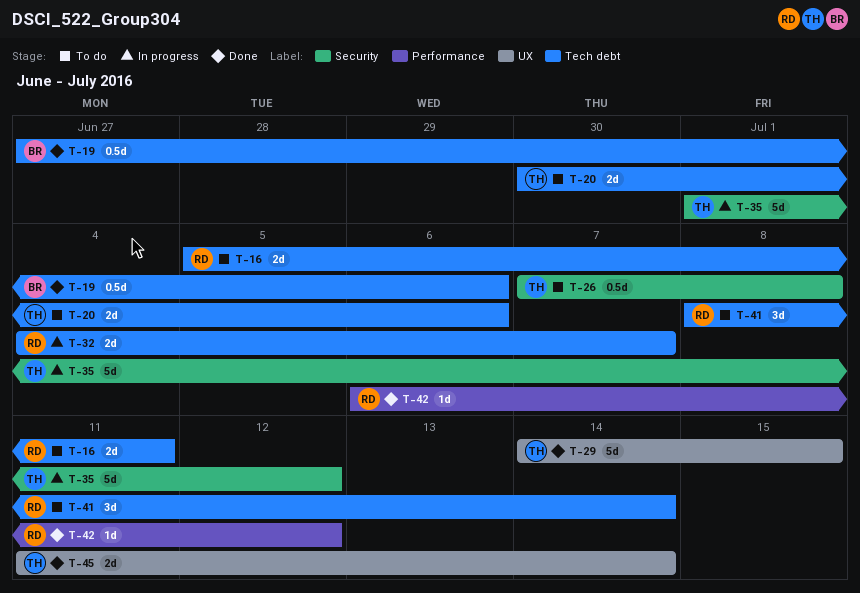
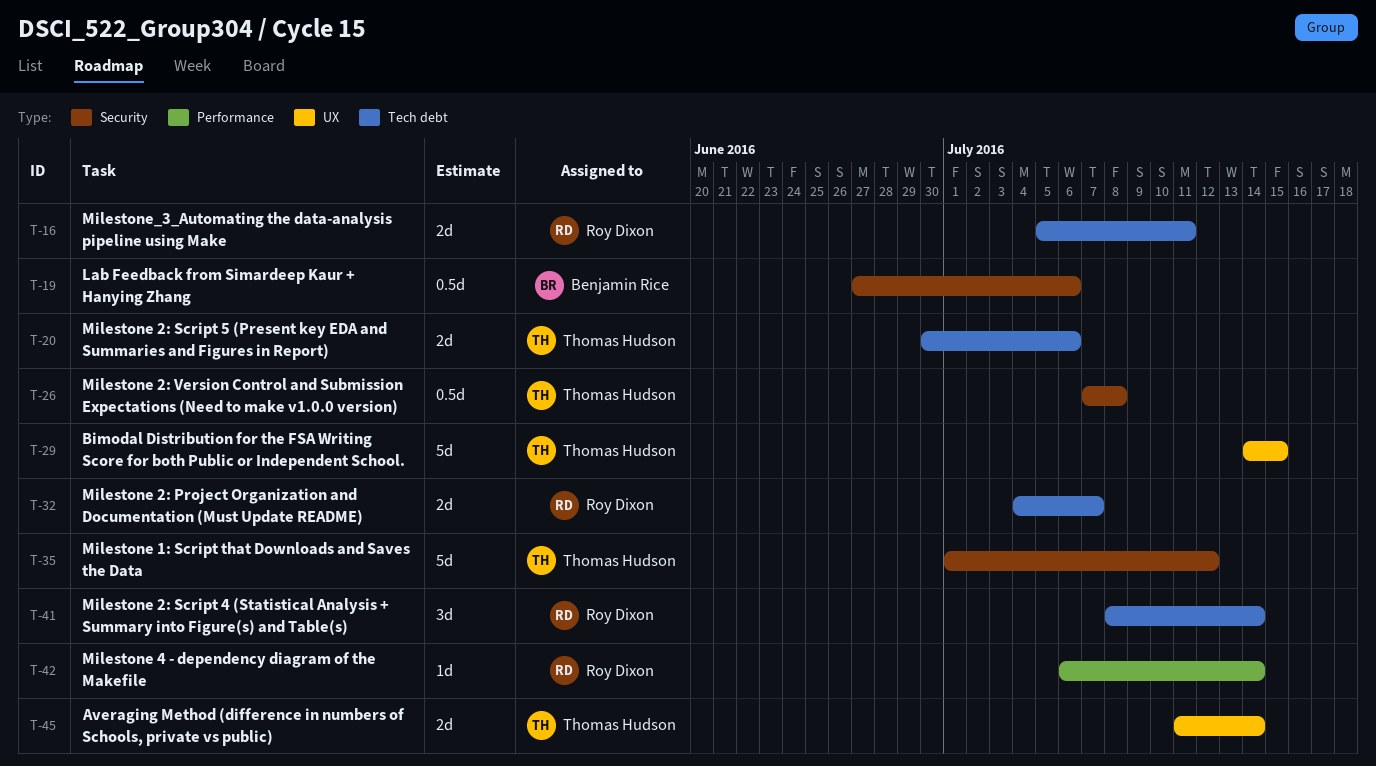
T-19, label: Tech debt -> Security
T-42, due: Jul 12 -> Jul 14

